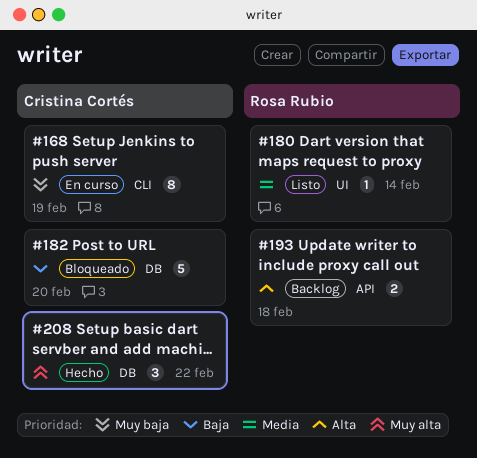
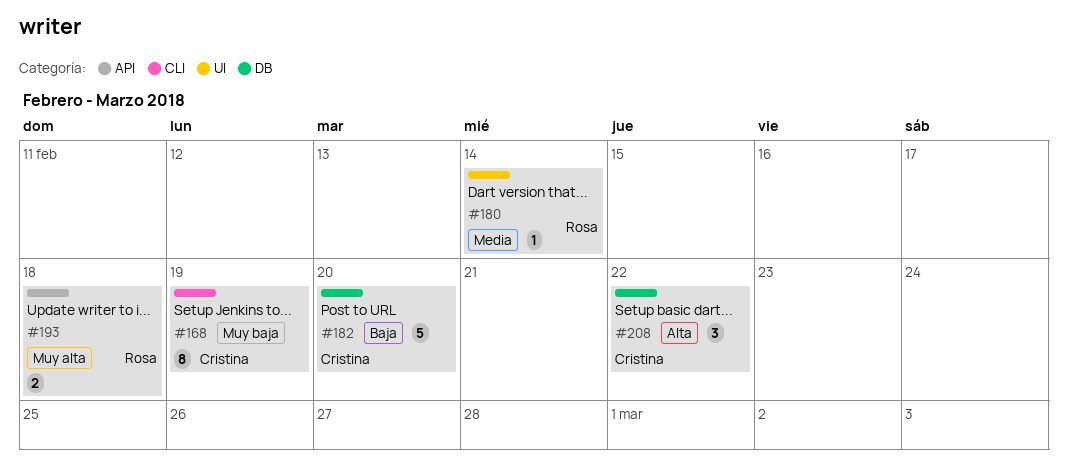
#193, priority: Alta -> Muy alta
#208, priority: Muy alta -> Alta

